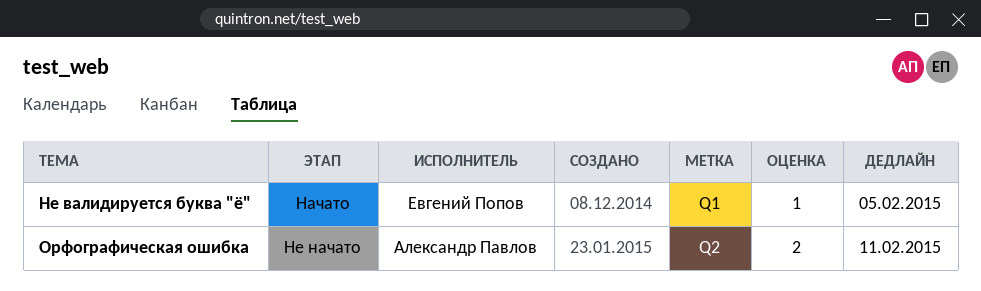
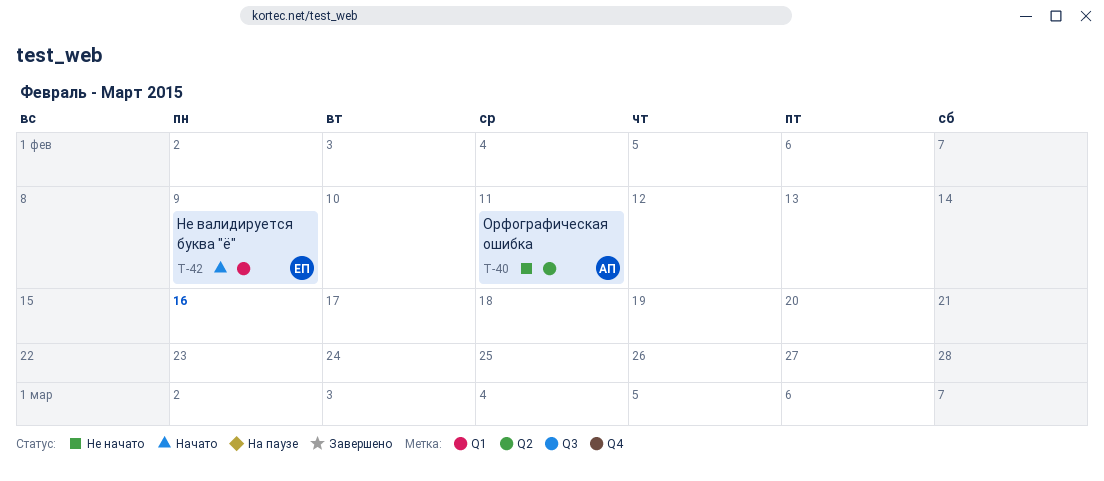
Не валидируется буква "ё", due: Feb 5 -> Feb 9

